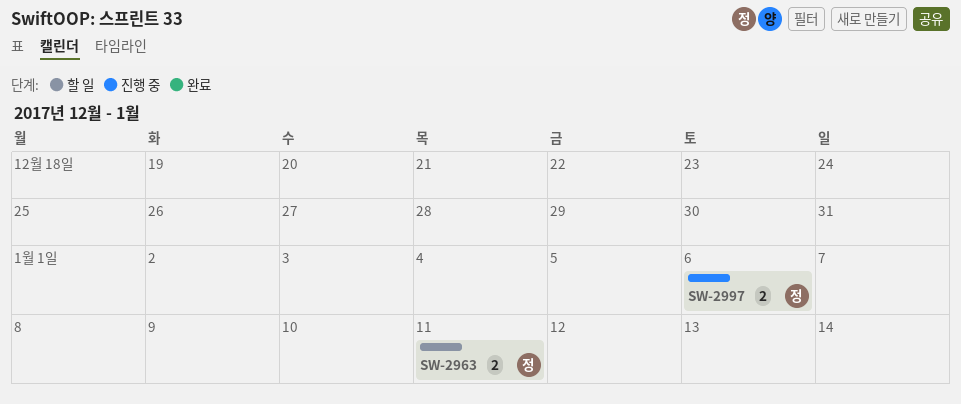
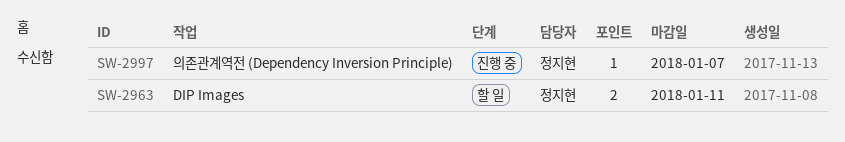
SW-2997, estimate: 2 -> 1
SW-2997, due: Jan 6 -> Jan 7

